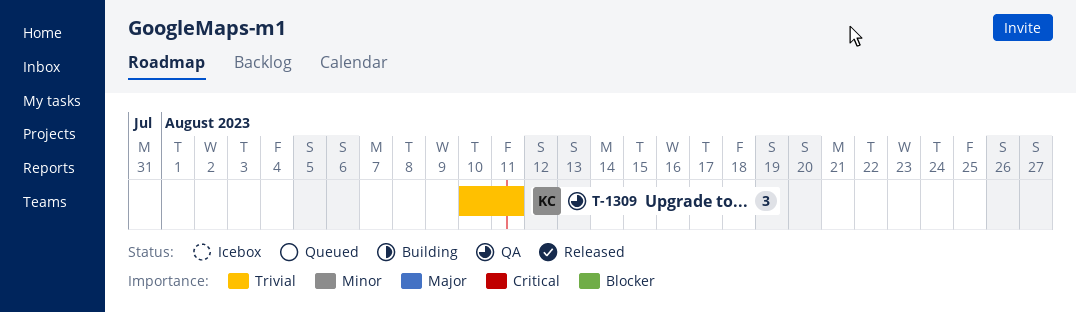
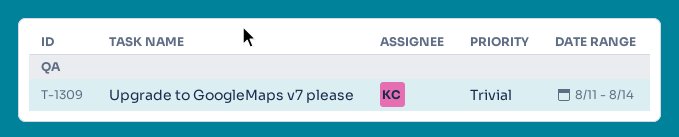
T-1309, start: Aug 10 -> Aug 11
T-1309, due: Aug 11 -> Aug 14

